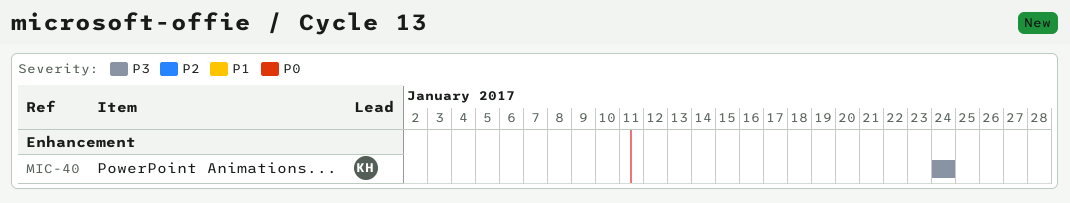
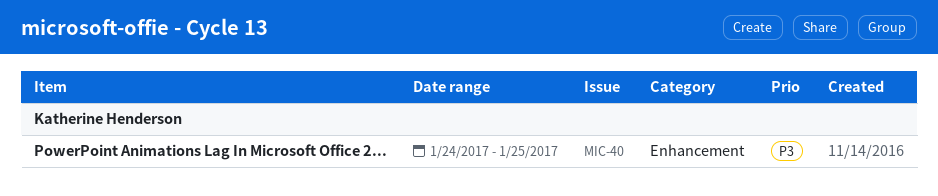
MIC-40, due: Jan 24 -> Jan 25

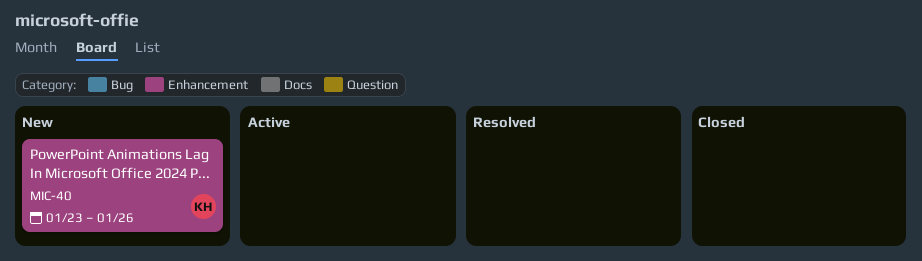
MIC-40, start: Jan 24 -> Jan 23
MIC-40, due: Jan 25 -> Jan 26

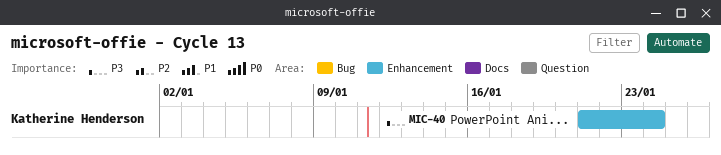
MIC-40, start: Jan 23 -> Jan 21
MIC-40, due: Jan 26 -> Jan 24

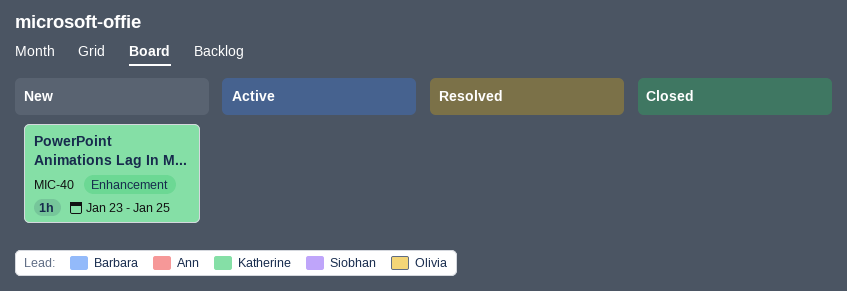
MIC-40, start: Jan 21 -> Jan 23
MIC-40, due: Jan 24 -> Jan 25

